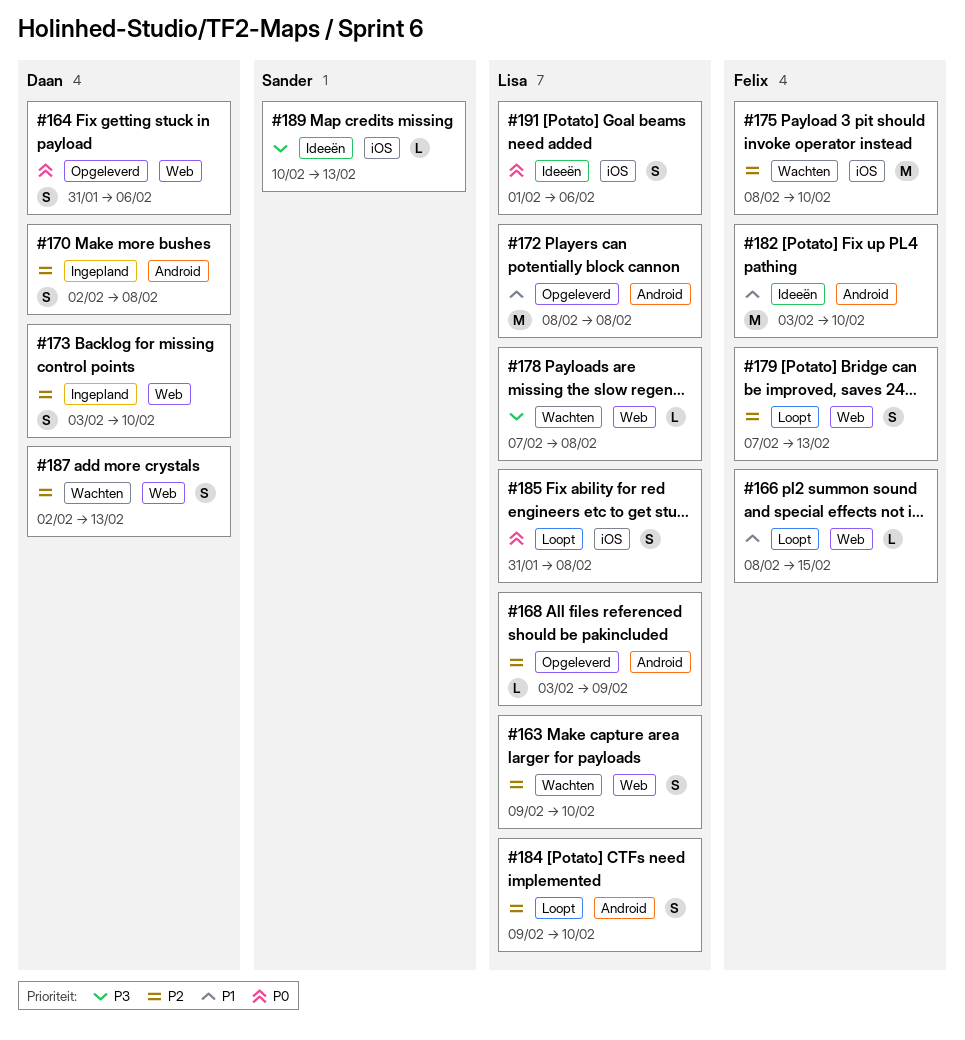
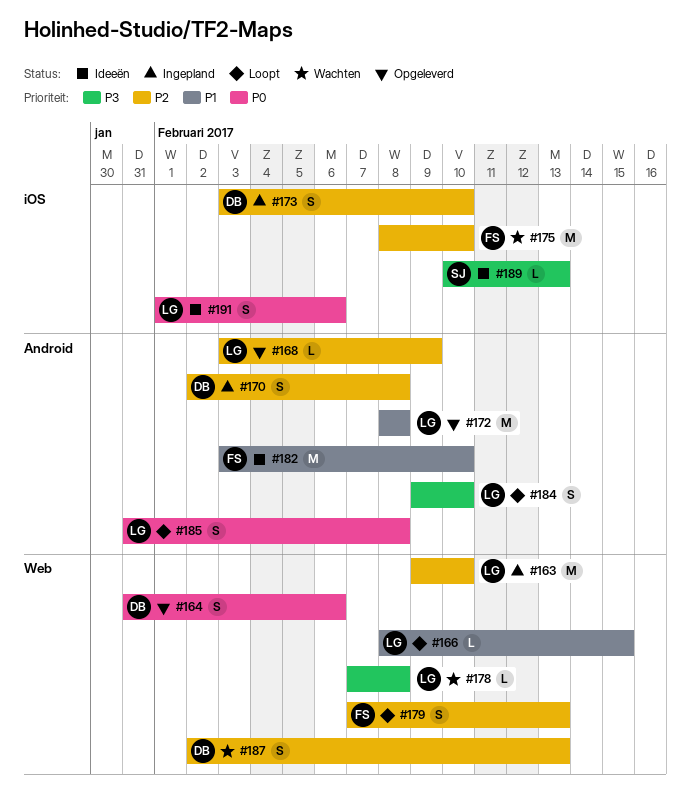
#163, status: Wachten -> Ingepland
#163, estimate: S -> M
#166, owner: Felix -> Lisa
#173, label: Web -> iOS
#184, priority: P2 -> P3
#185, label: iOS -> Android

